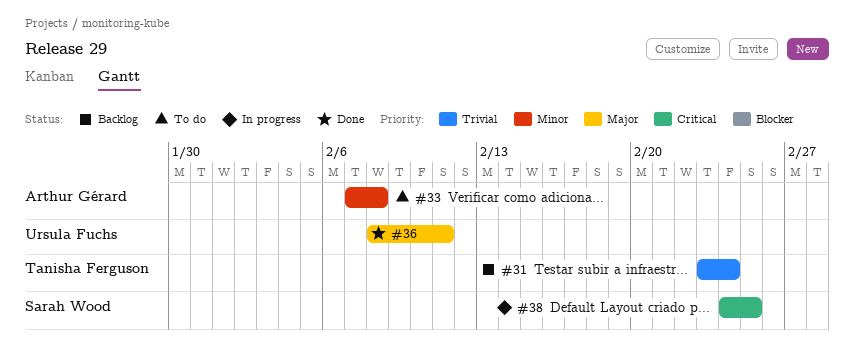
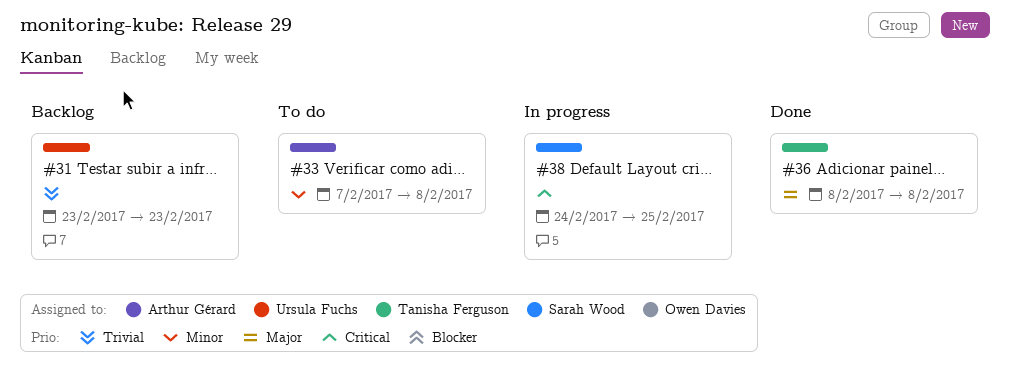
#31, owner: Tanisha Ferguson -> Ursula Fuchs
#31, due: Feb 24 -> Feb 23
#36, owner: Ursula Fuchs -> Tanisha Ferguson
#36, due: Feb 11 -> Feb 8

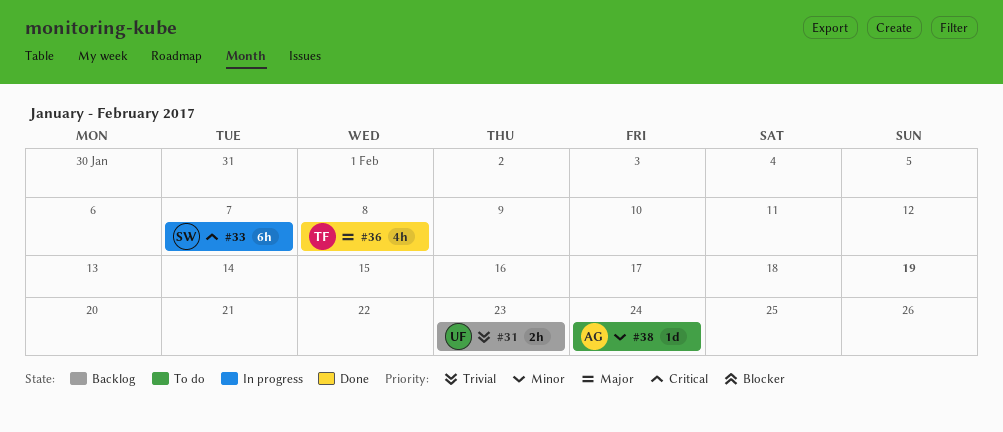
#33, status: To do -> In progress
#33, owner: Arthur Gérard -> Sarah Wood
#33, priority: Minor -> Critical
#33, due: Feb 8 -> Feb 7
#38, status: In progress -> To do
#38, owner: Sarah Wood -> Arthur Gérard
#38, priority: Critical -> Minor
#38, due: Feb 25 -> Feb 24

